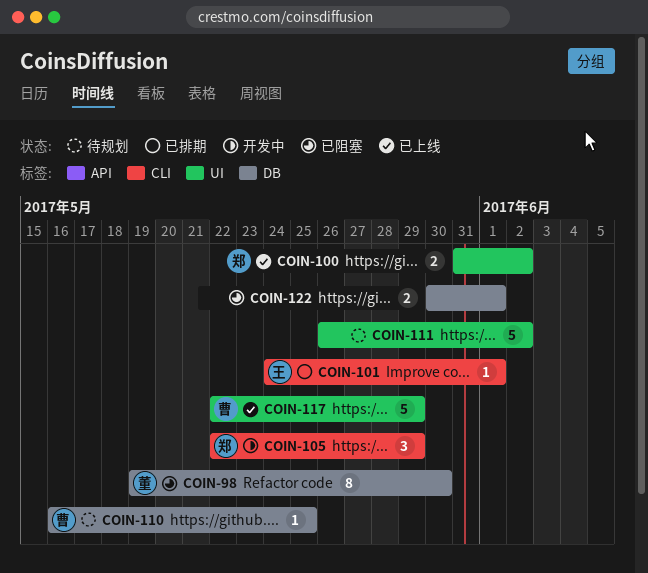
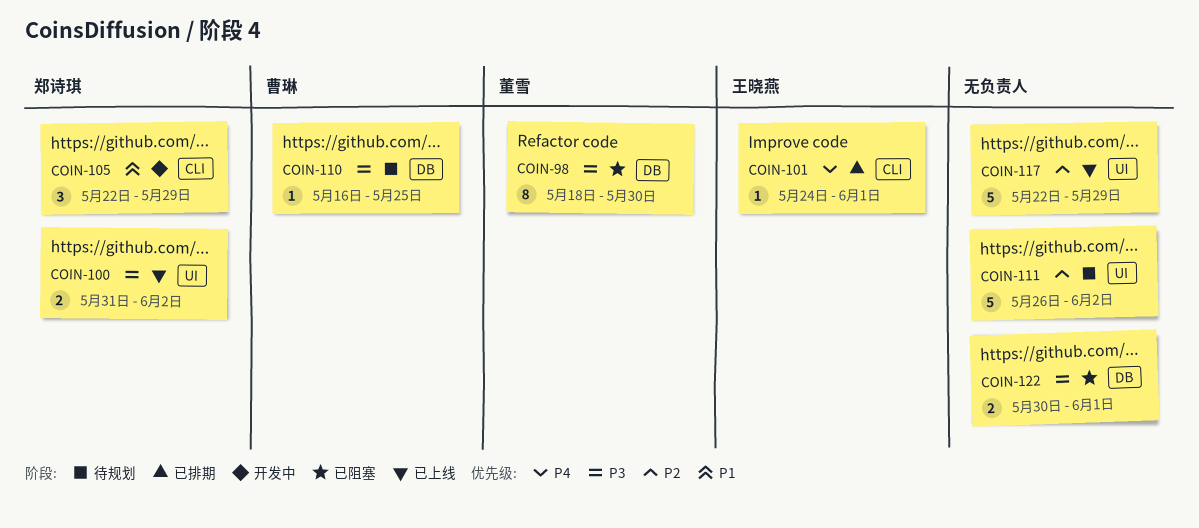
COIN-98, start: May 19 -> May 18
COIN-117, owner: 曹琳 -> none

